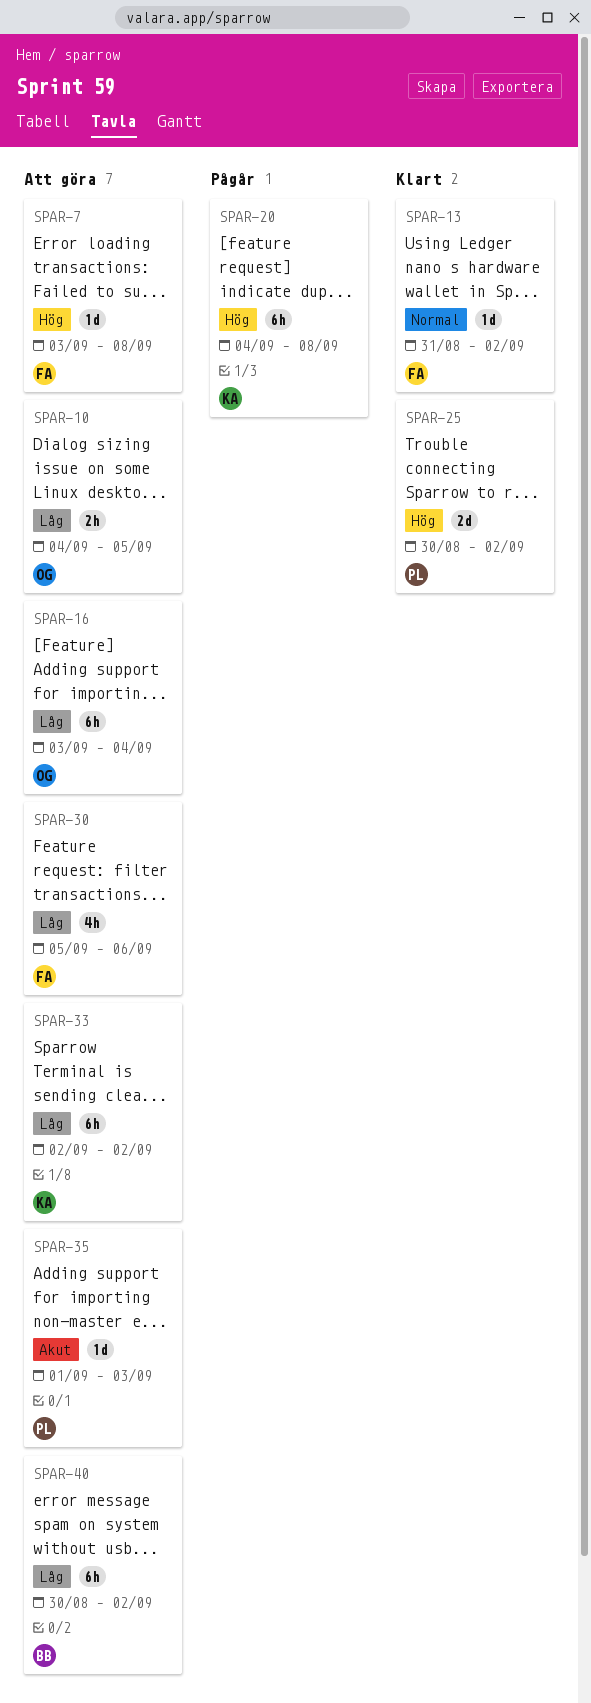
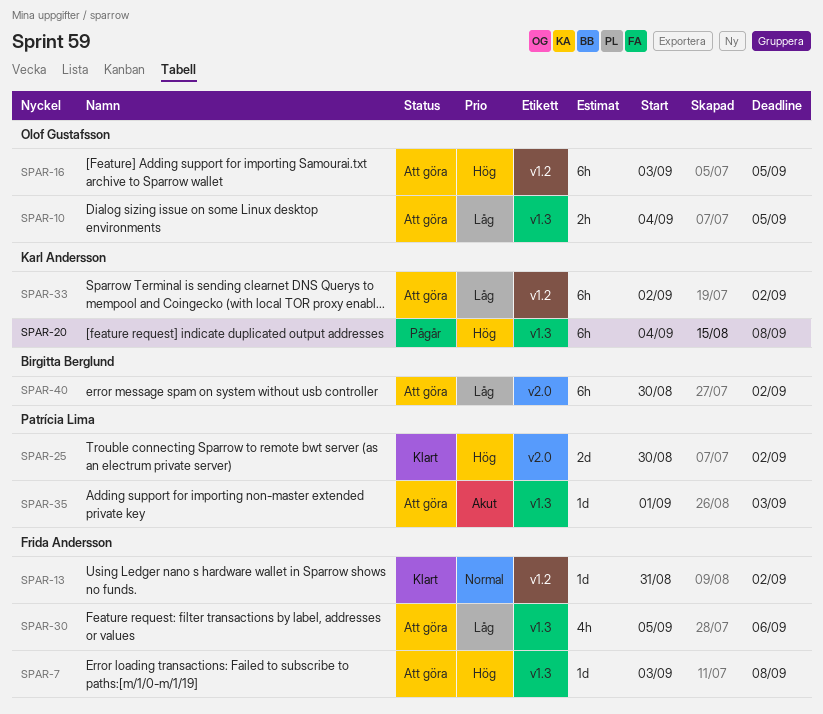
SPAR-16, priority: Låg -> Hög
SPAR-16, due: Sep 4 -> Sep 5

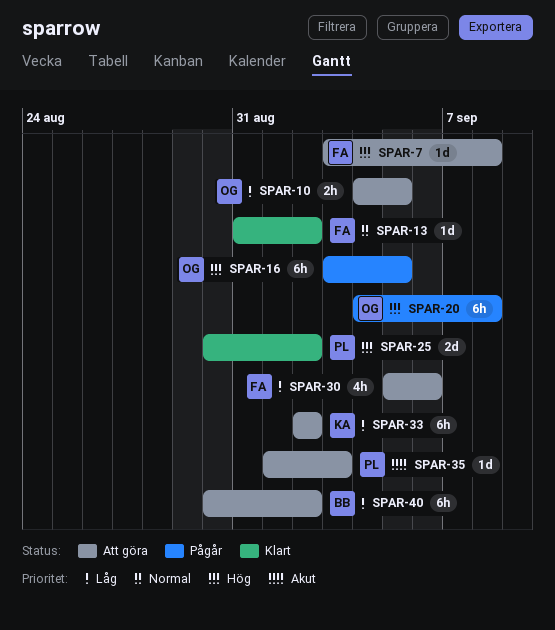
SPAR-16, status: Att göra -> Pågår
SPAR-20, owner: Karl Andersson -> Olof Gustafsson

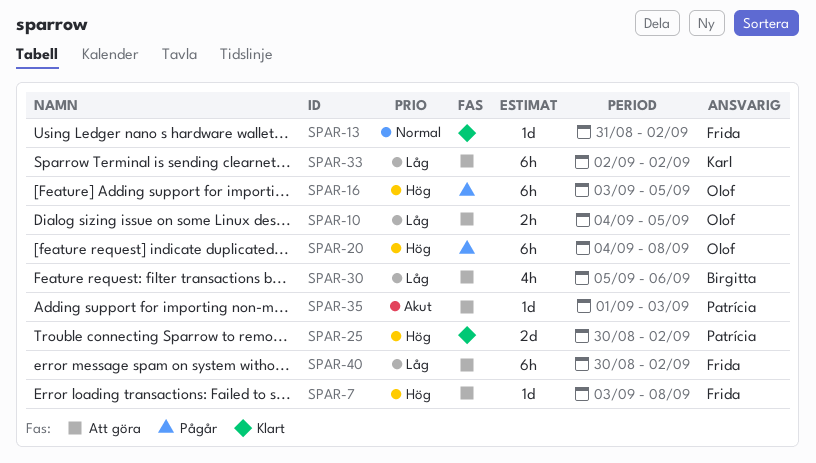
SPAR-30, owner: Frida -> Birgitta
SPAR-40, owner: Birgitta -> Frida

